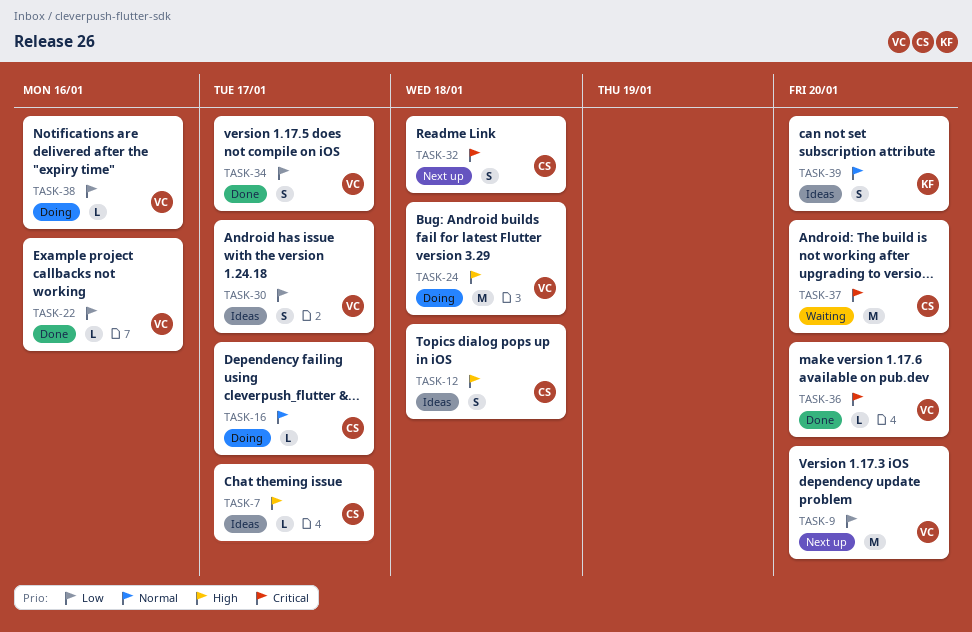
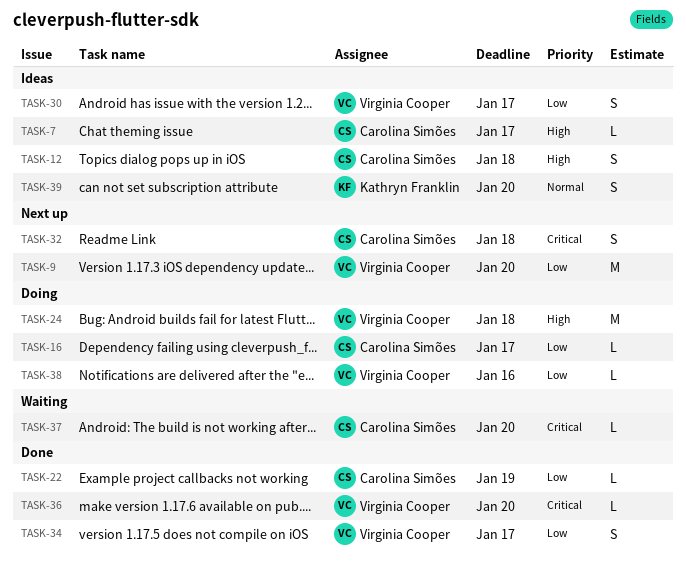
TASK-16, priority: Normal -> Low
TASK-22, owner: Virginia Cooper -> Carolina Simões
TASK-22, due: Jan 16 -> Jan 19
TASK-37, estimate: M -> L

